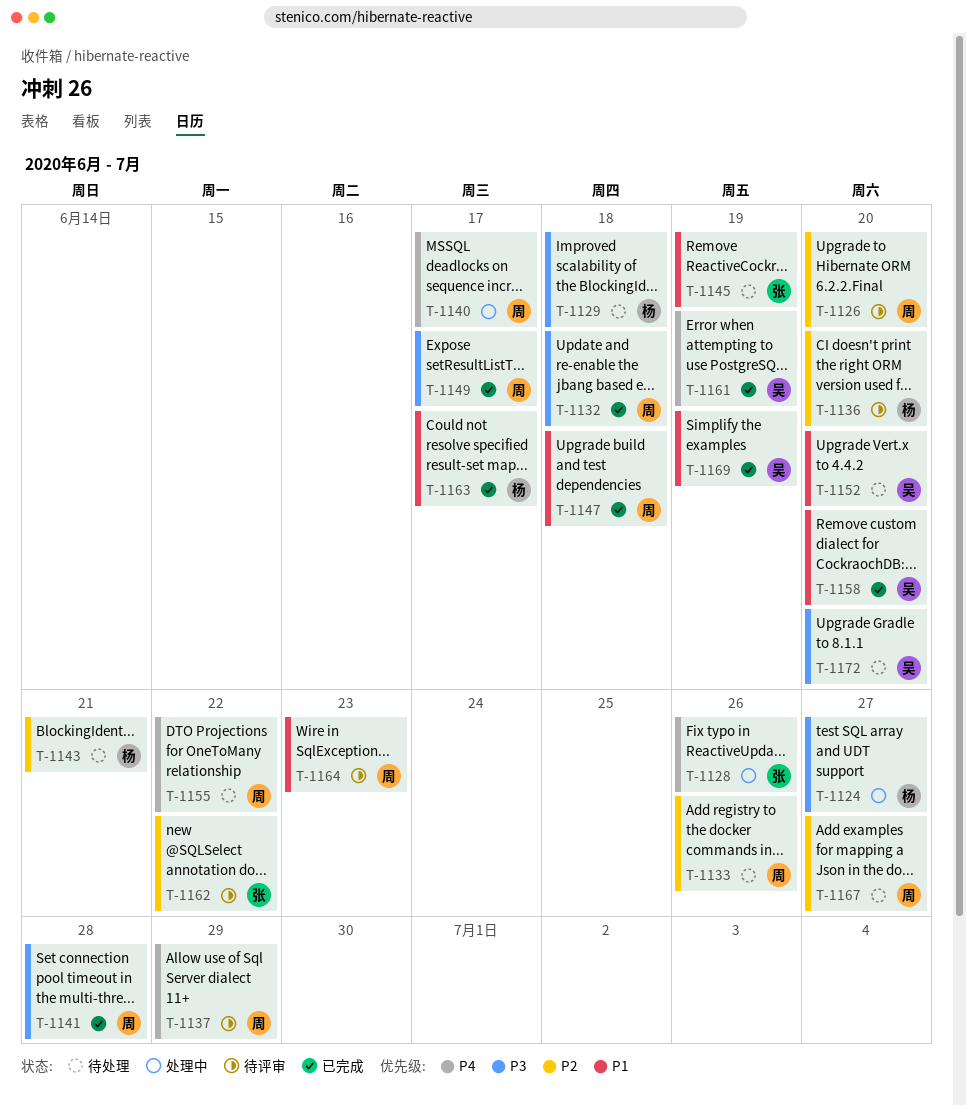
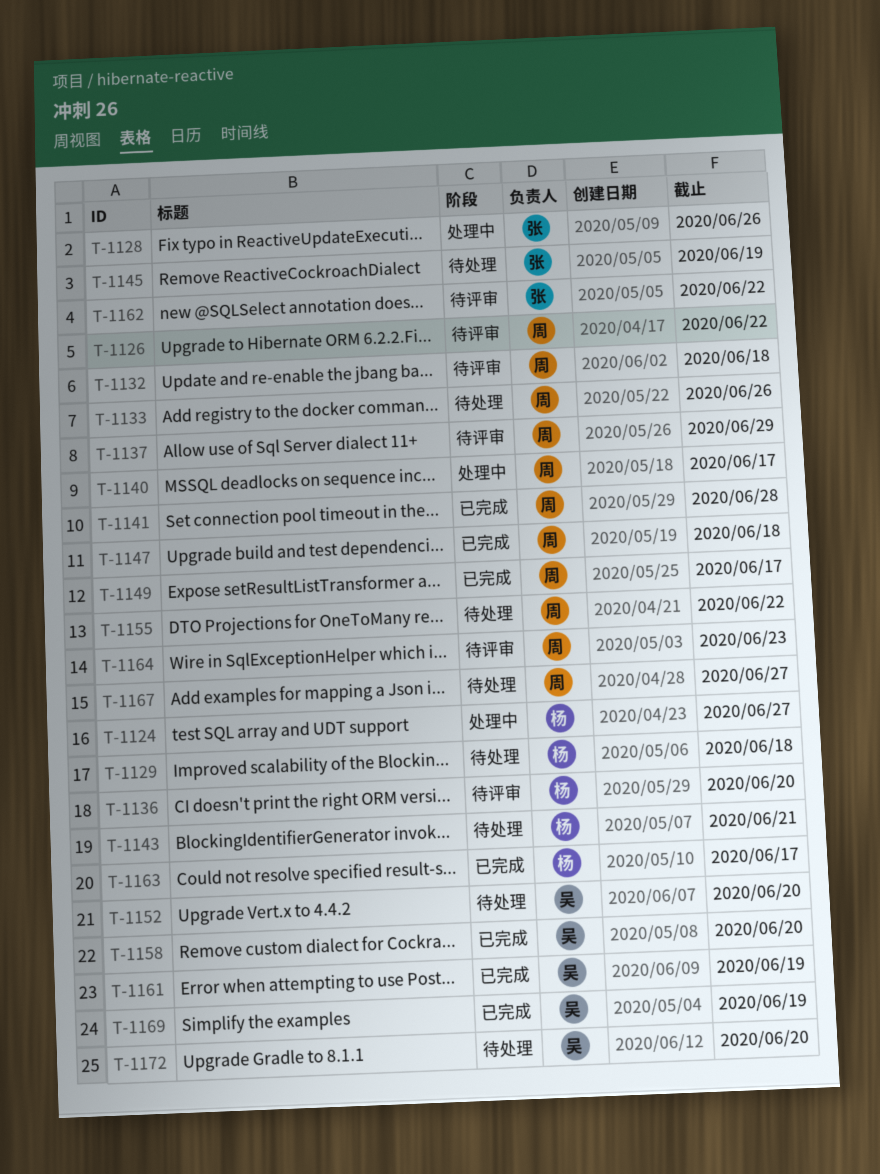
T-1126, due: Jun 20 -> Jun 22
T-1132, status: 已完成 -> 待评审

